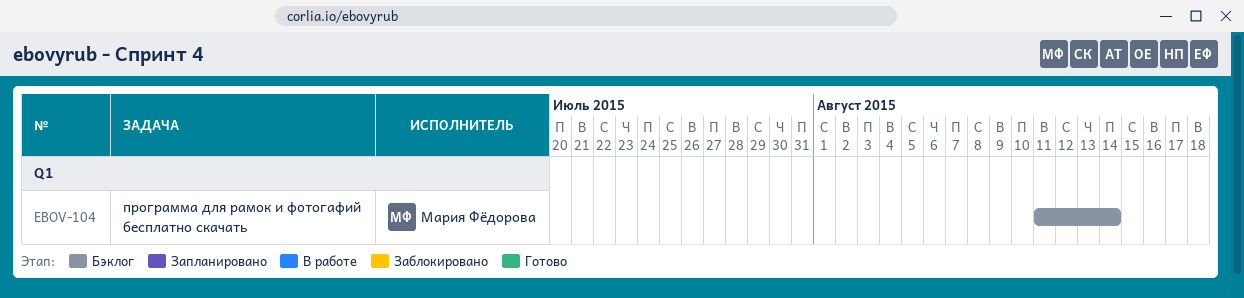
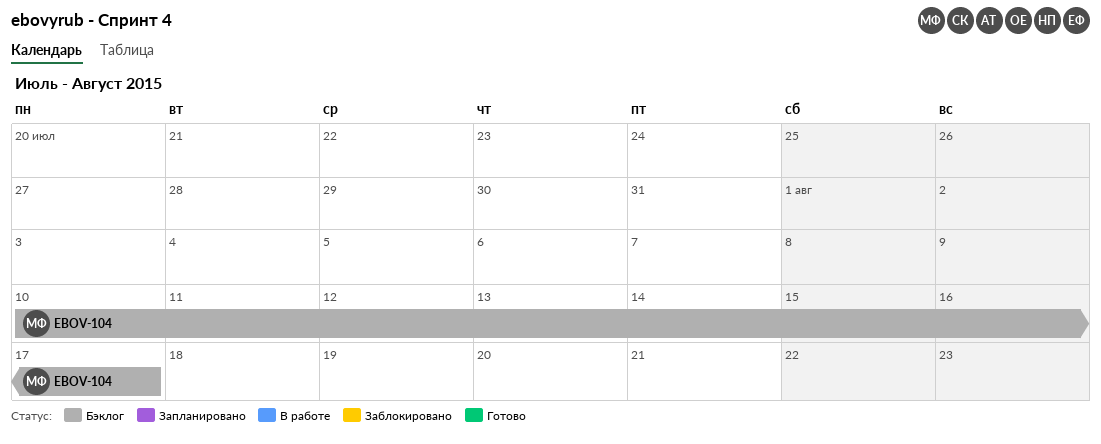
EBOV-104, start: Aug 11 -> Aug 10
EBOV-104, due: Aug 14 -> Aug 17

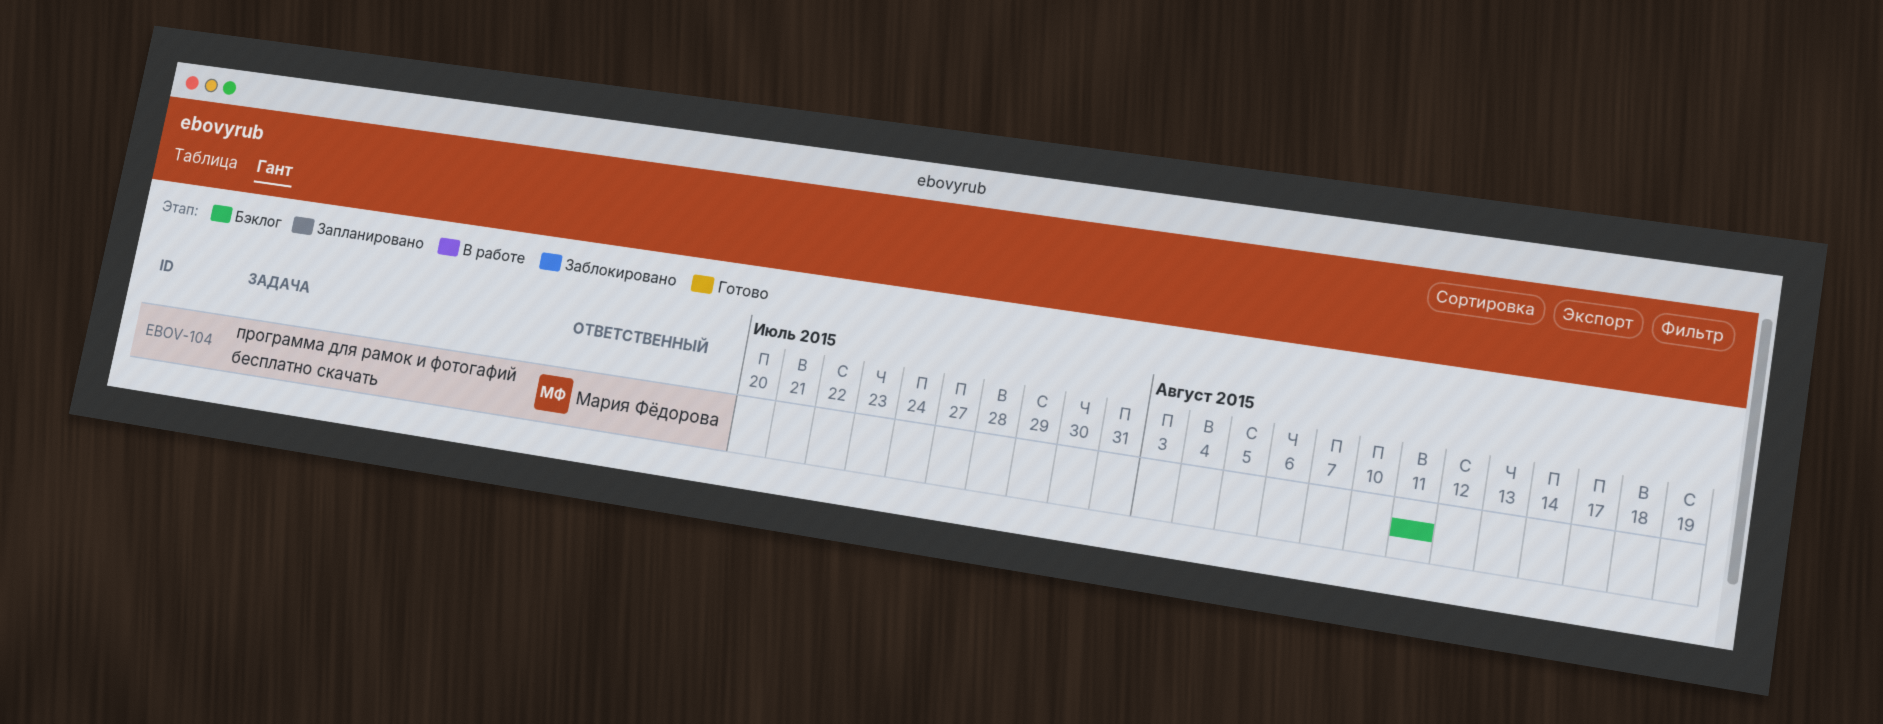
EBOV-104, start: Aug 10 -> Aug 11
EBOV-104, due: Aug 17 -> Aug 11

